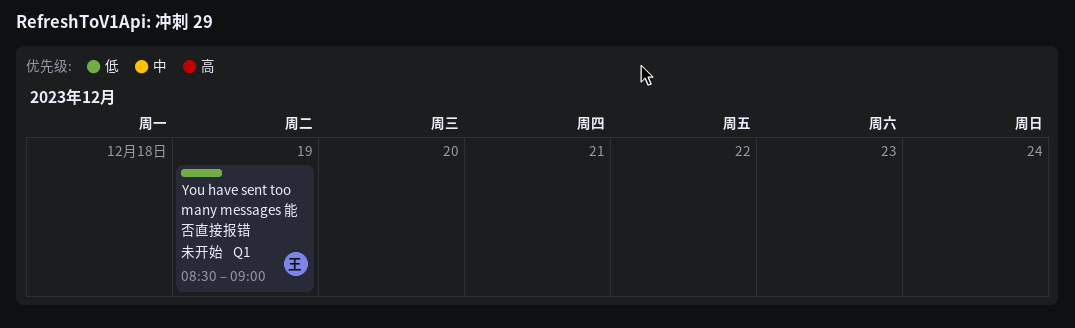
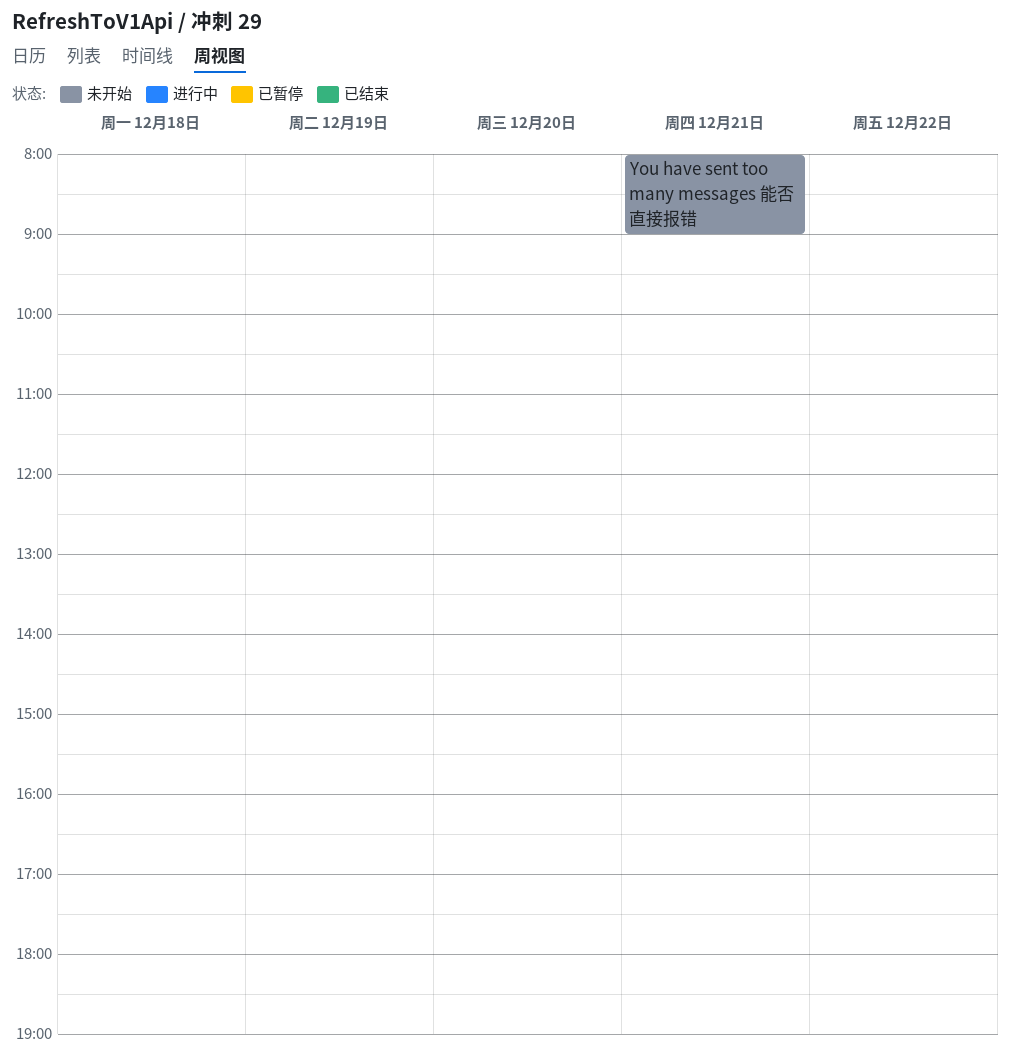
You have sent too many messages 能否直接报错, day: Dec 19 -> Dec 21
You have sent too many messages 能否直接报错, begins: 08:30 -> 08:00

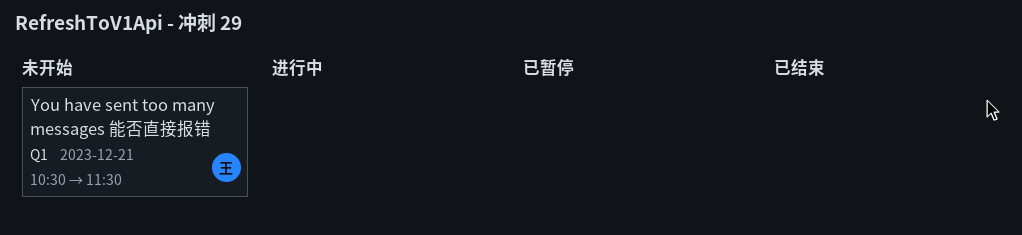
You have sent too many messages 能否直接报错, begins: 08:00 -> 10:30
You have sent too many messages 能否直接报错, ends: 09:00 -> 11:30

